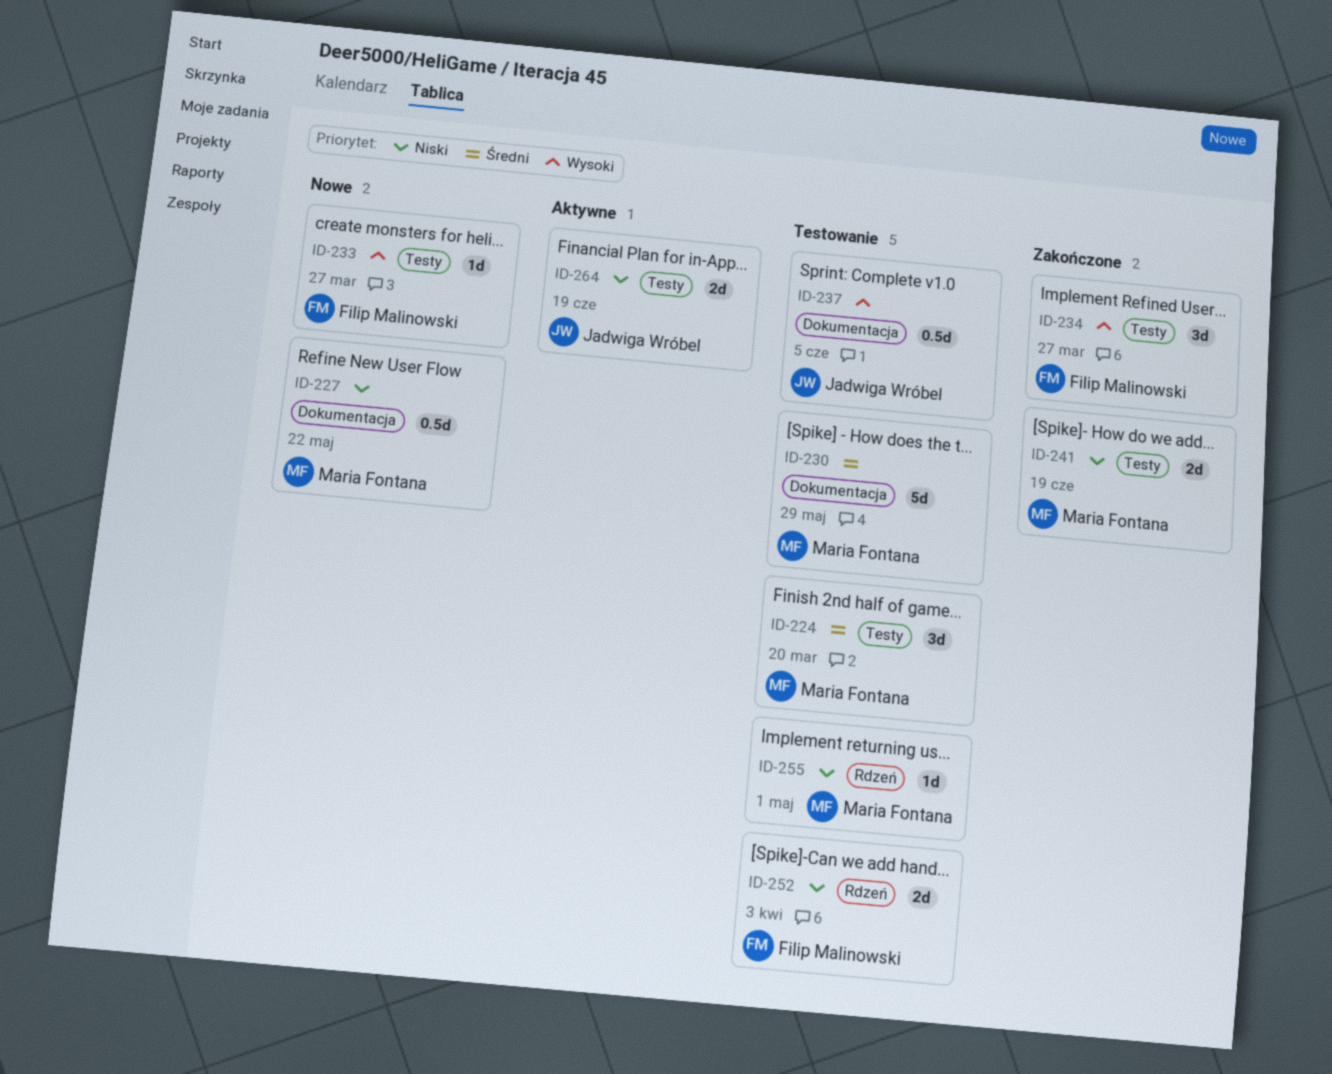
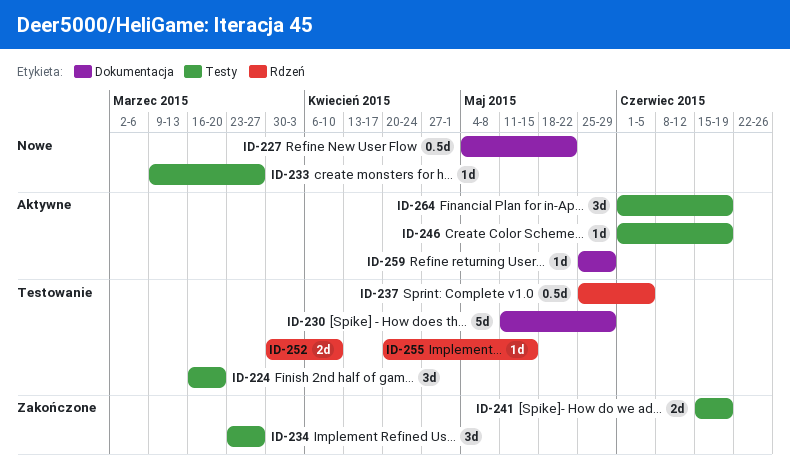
ID-237, label: Dokumentacja -> Rdzeń
ID-246: none -> present
ID-252, due: Apr 3 -> Apr 10
ID-255, due: May 1 -> May 15
ID-259: none -> present
ID-264, estimate: 2d -> 3d

